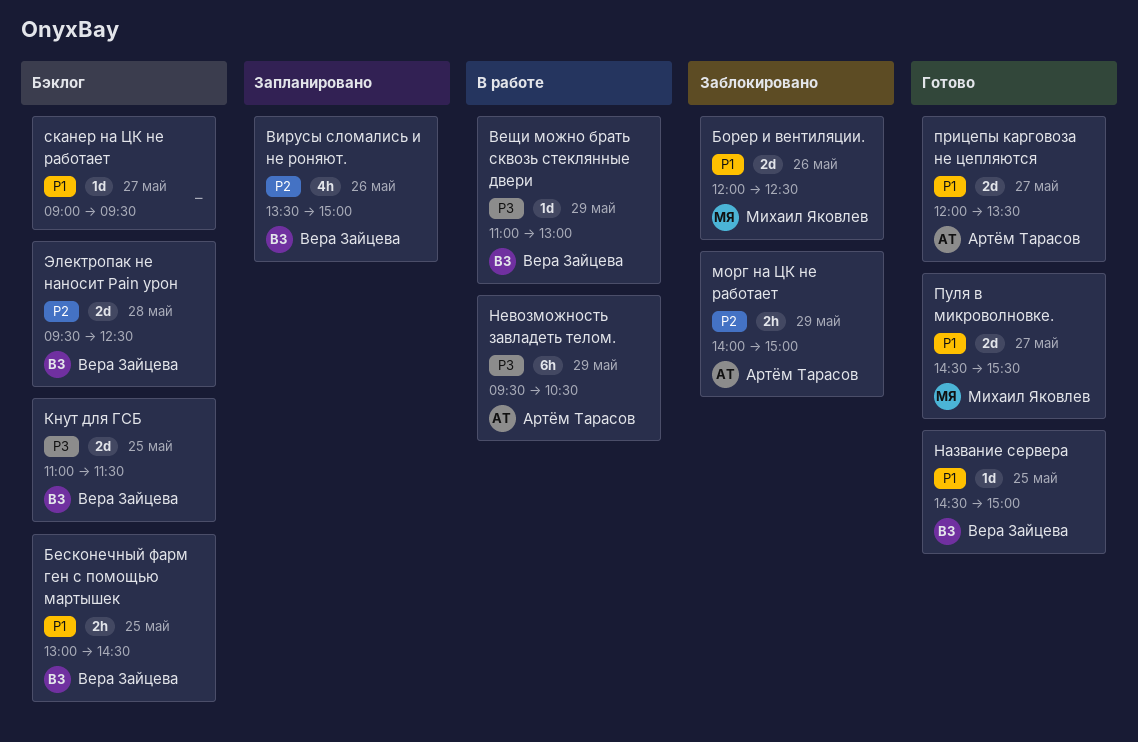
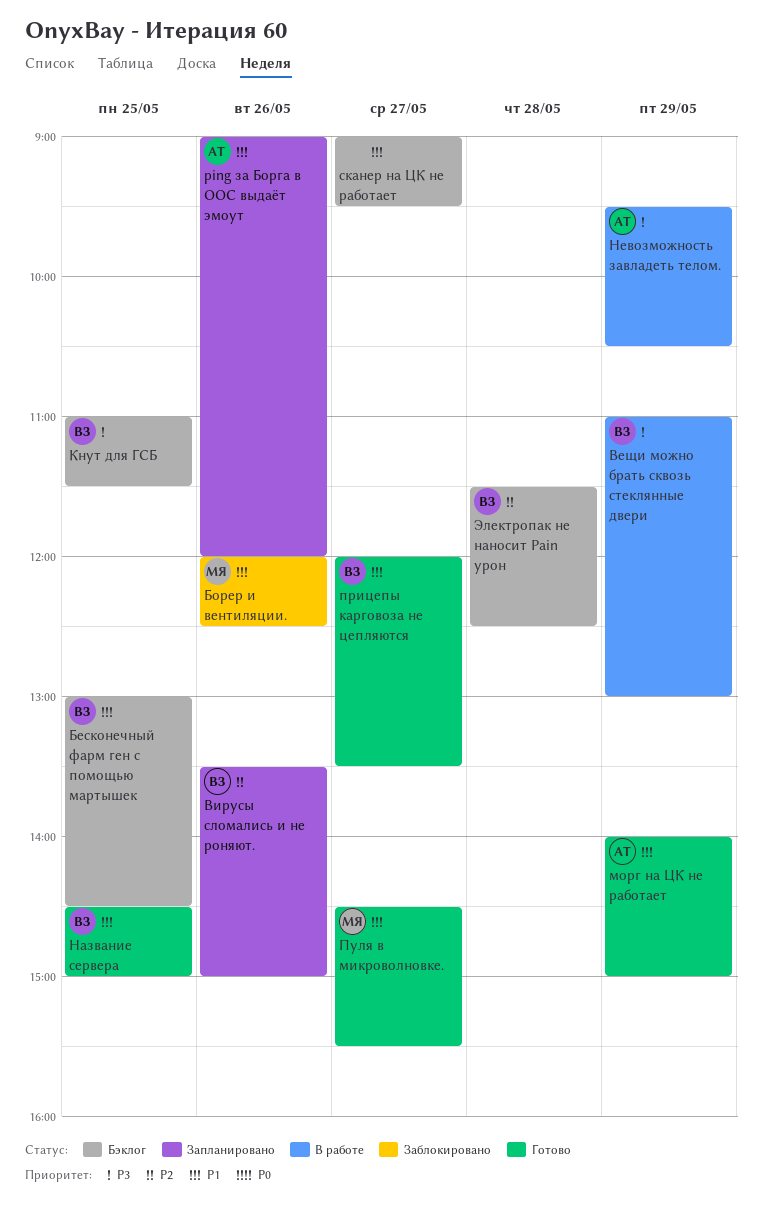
ping за Борга в ООС выдаёт эмоут: none -> present
морг на ЦК не работает, status: Заблокировано -> Готово
морг на ЦК не работает, priority: P2 -> P1
прицепы карговоза не цепляются, owner: Артём Тарасов -> Вера Зайцева
Электропак не наносит Pain урон, begins: 09:30 -> 11:30

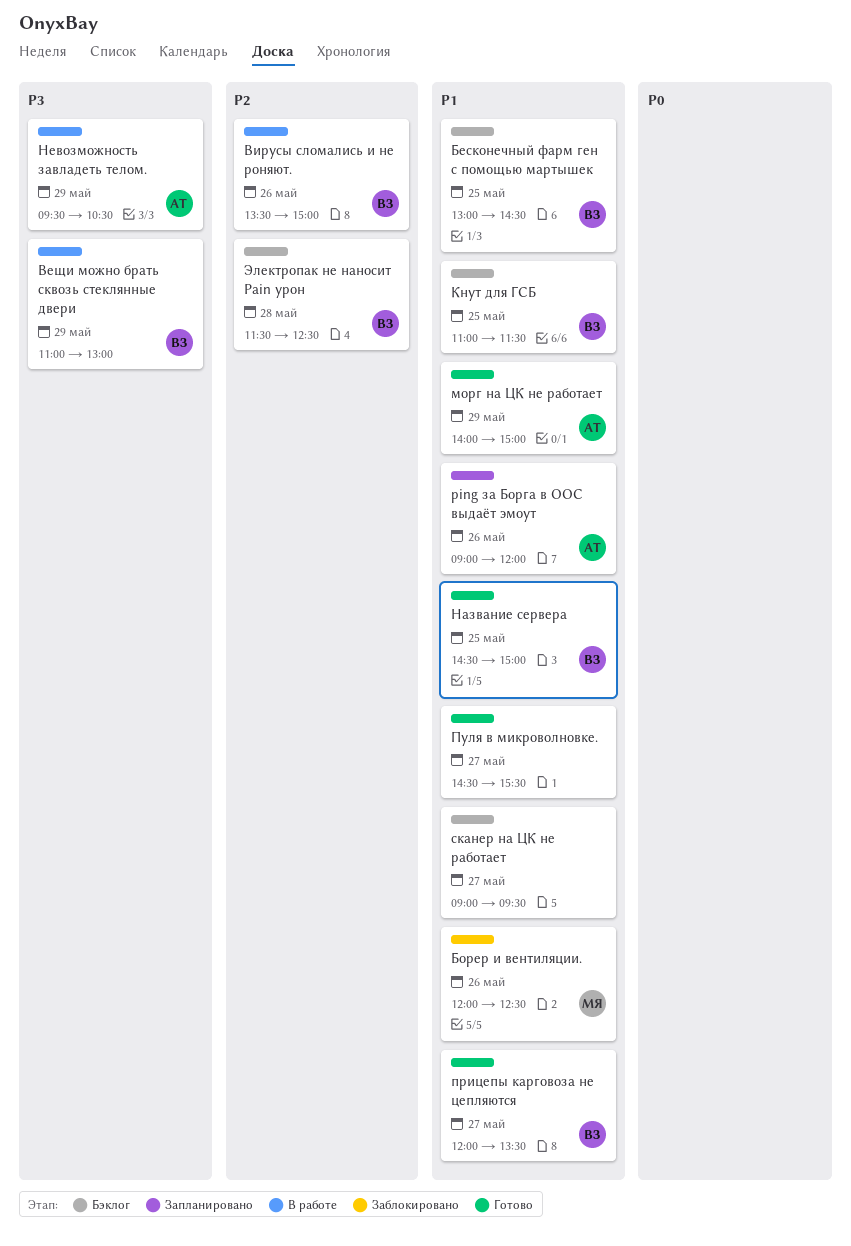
Вирусы сломались и не роняют., status: Запланировано -> В работе
Кнут для ГСБ, priority: P3 -> P1
Пуля в микроволновке., owner: МЯ -> none

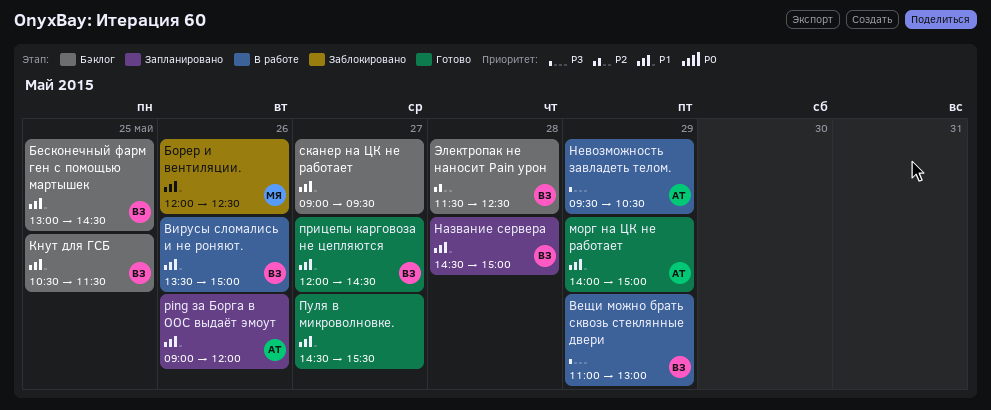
Вирусы сломались и не роняют., priority: P2 -> P1
Кнут для ГСБ, begins: 11:00 -> 10:30
Название сервера, status: Готово -> Запланировано
Название сервера, day: May 25 -> May 28
прицепы карговоза не цепляются, ends: 13:30 -> 14:30

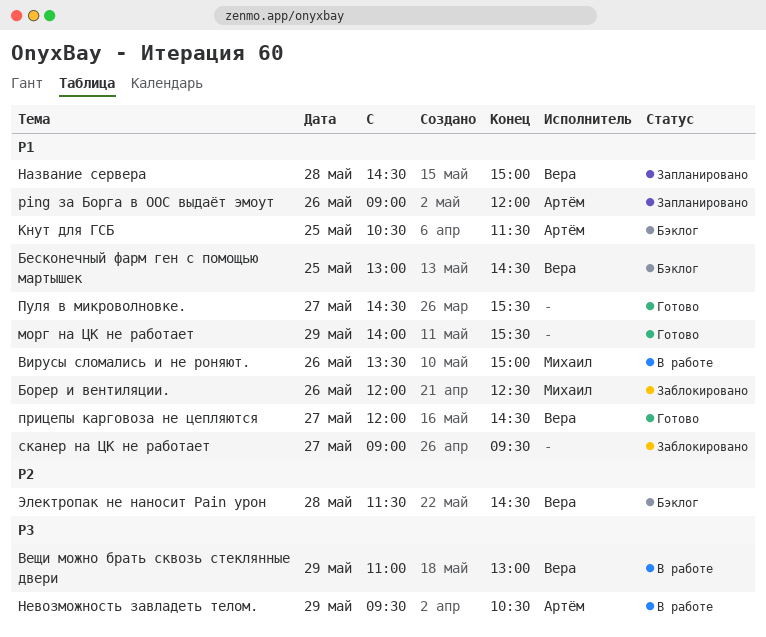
Вирусы сломались и не роняют., owner: Вера -> Михаил
Кнут для ГСБ, owner: Вера -> Артём
морг на ЦК не работает, owner: Артём -> none
морг на ЦК не работает, ends: 15:00 -> 15:30
сканер на ЦК не работает, status: Бэклог -> Заблокировано
Электропак не наносит Pain урон, ends: 12:30 -> 14:30

